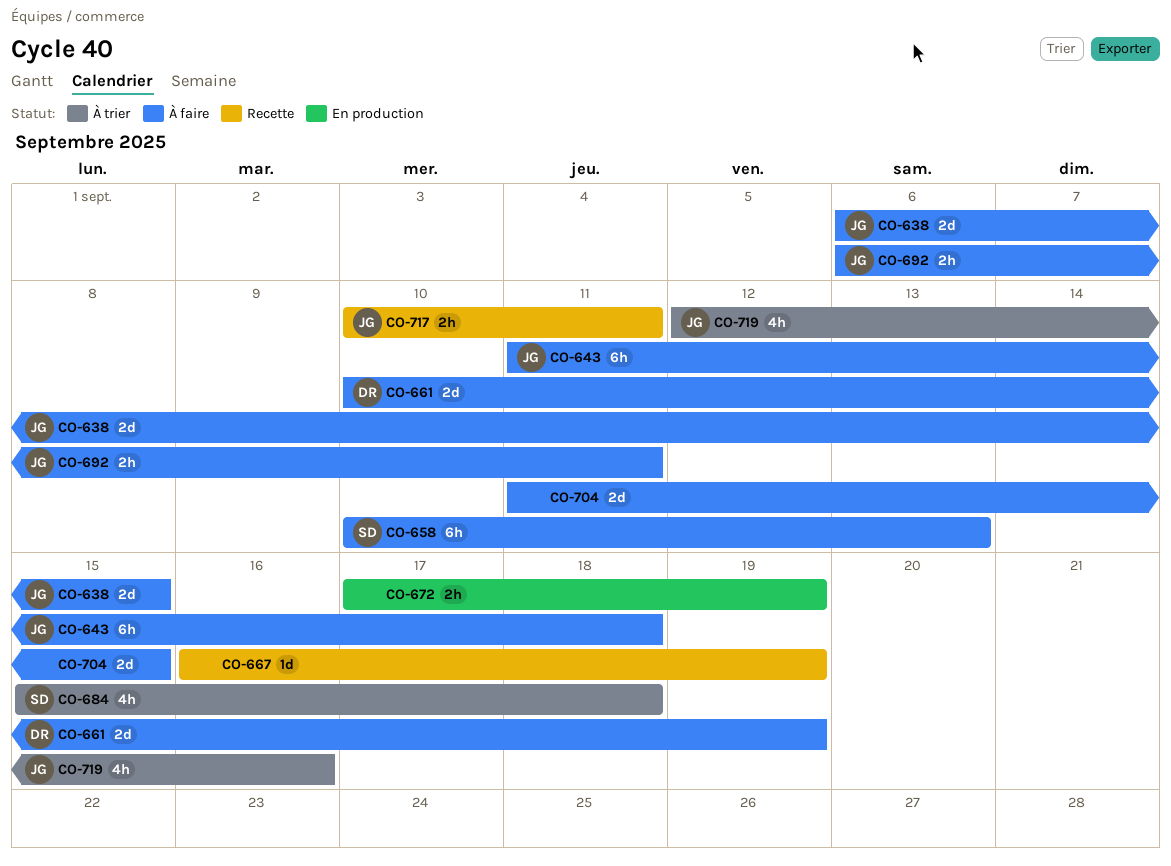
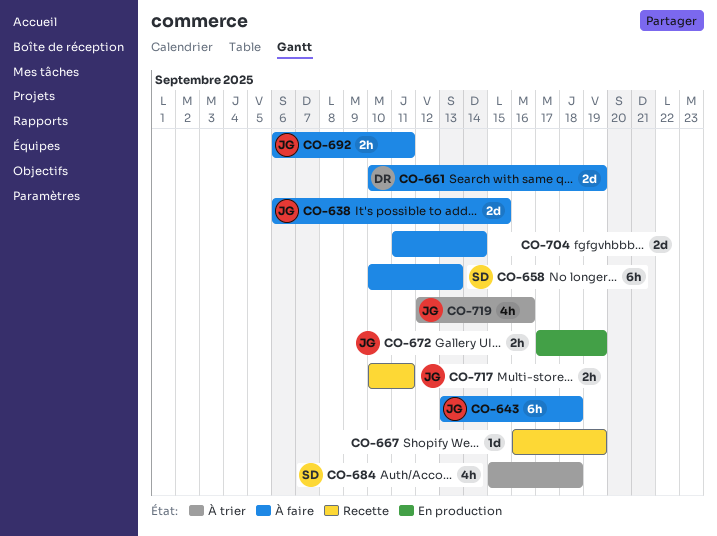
CO-643, start: Sep 11 -> Sep 13
CO-672, owner: none -> JG
CO-704, due: Sep 15 -> Sep 14

